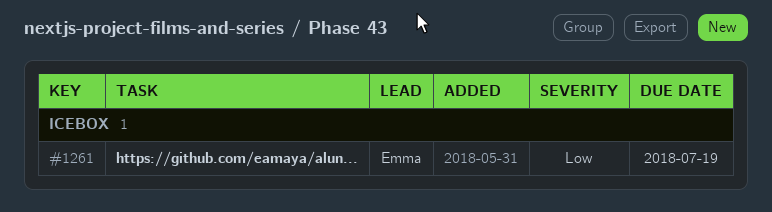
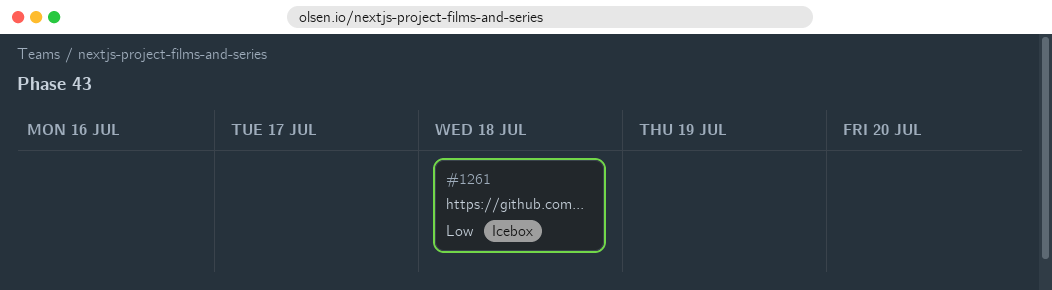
#1261, due: Jul 19 -> Jul 18

